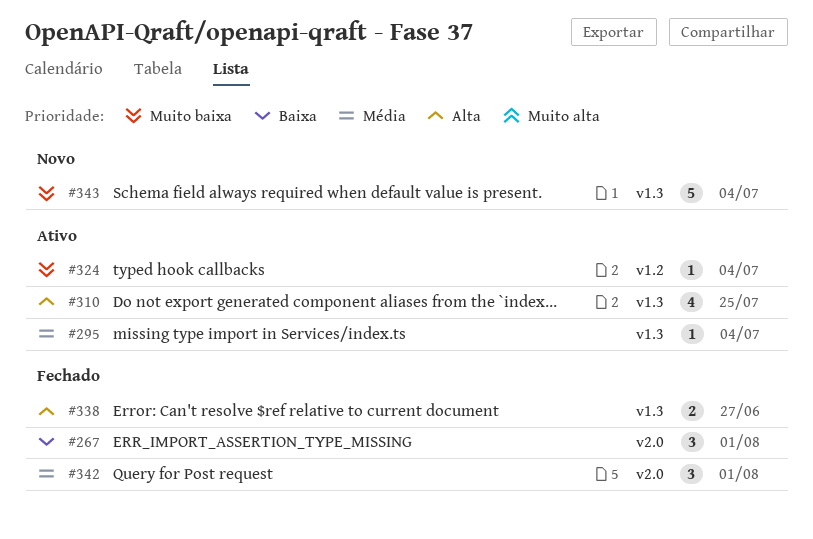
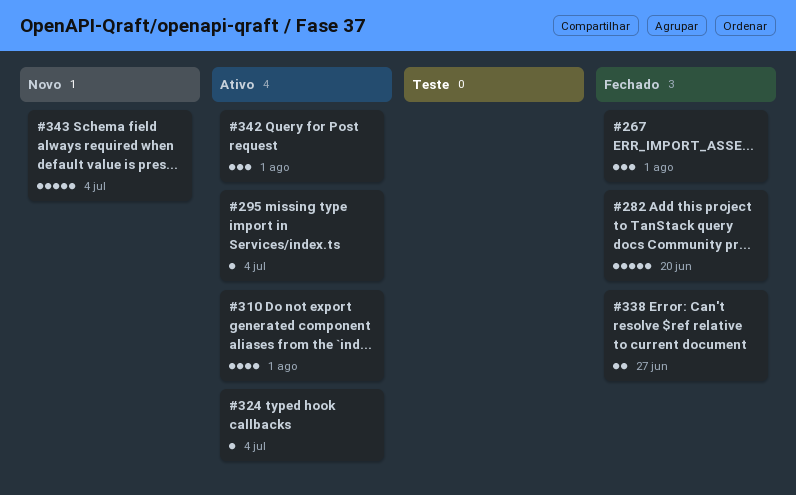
#282: none -> present
#310, due: Jul 25 -> Aug 1
#342, status: Fechado -> Ativo

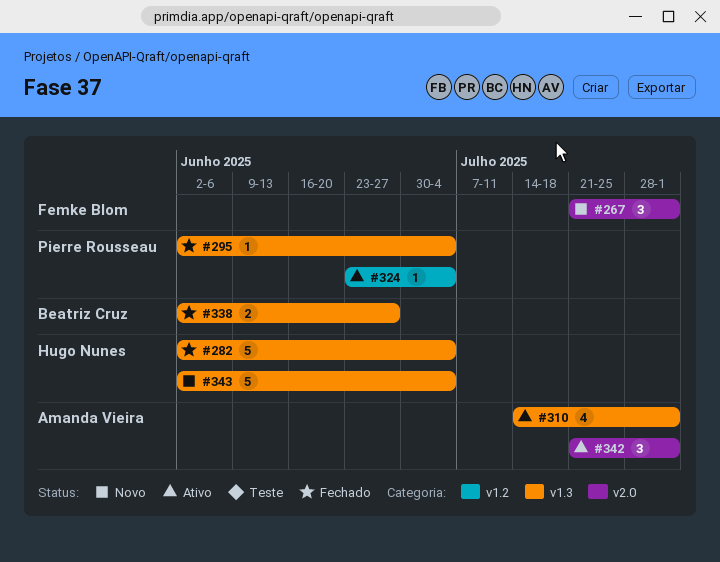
#267, status: Fechado -> Novo
#282, due: Jun 20 -> Jul 4
#295, status: Ativo -> Fechado

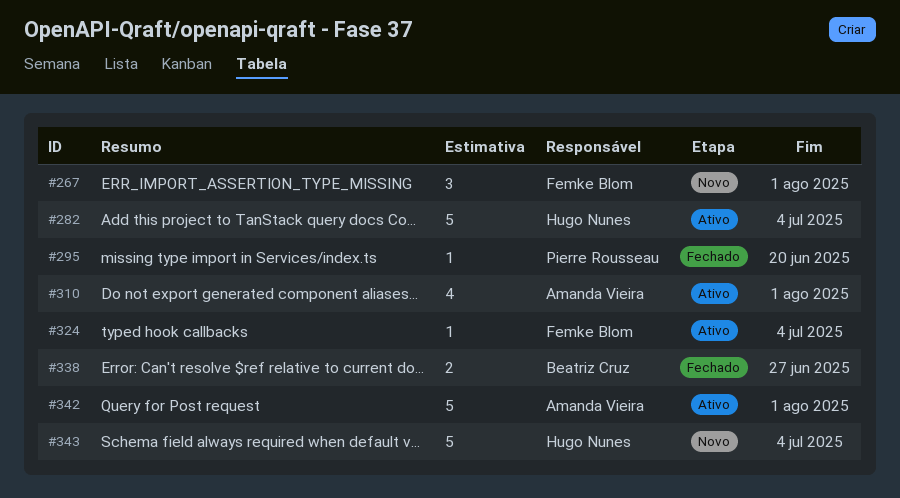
#282, status: Fechado -> Ativo
#295, due: Jul 4 -> Jun 20
#324, owner: Pierre Rousseau -> Femke Blom
#342, estimate: 3 -> 5

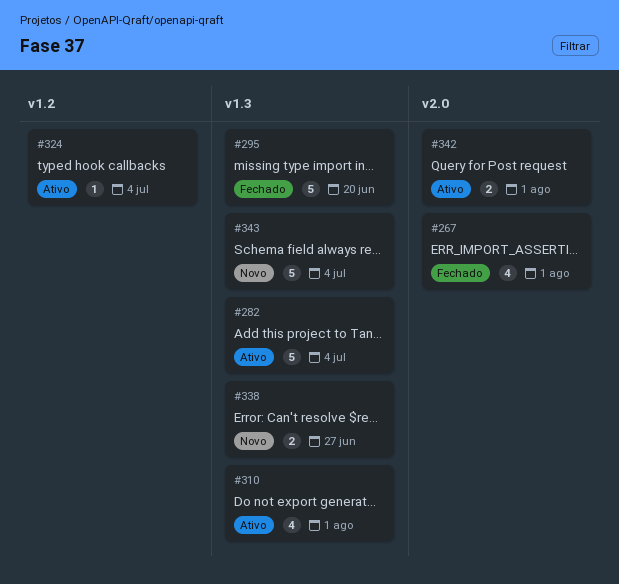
#267, status: Novo -> Fechado
#267, estimate: 3 -> 4
#295, estimate: 1 -> 5
#338, status: Fechado -> Novo
#342, estimate: 5 -> 2

